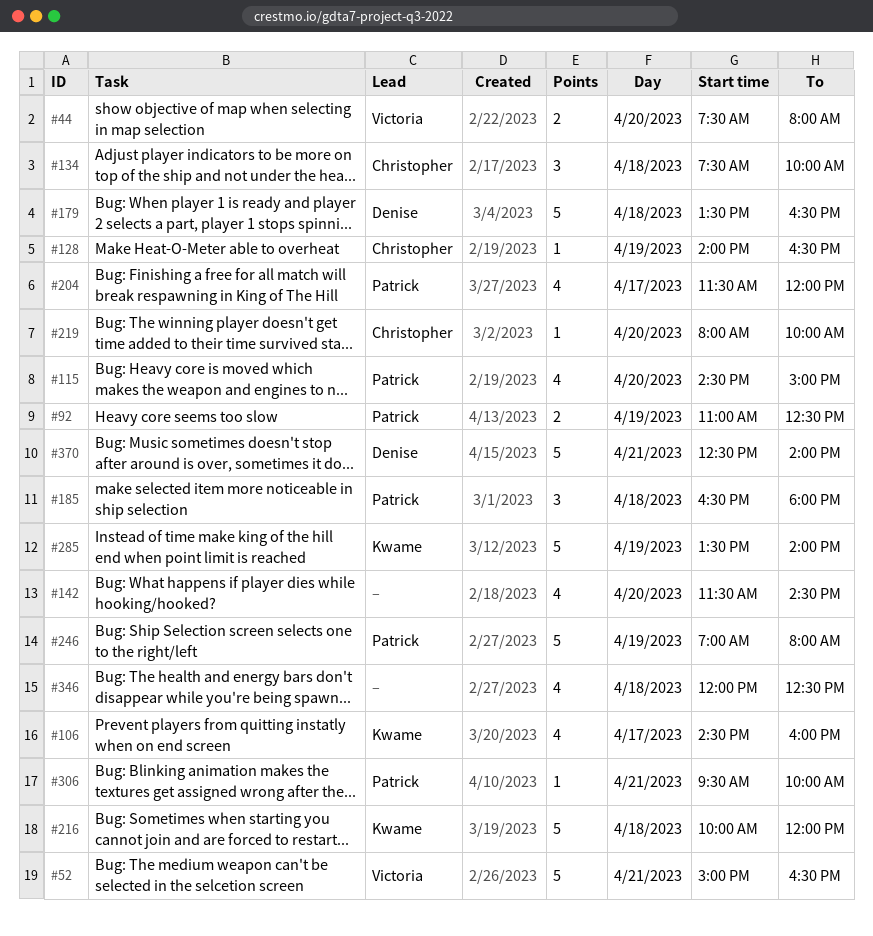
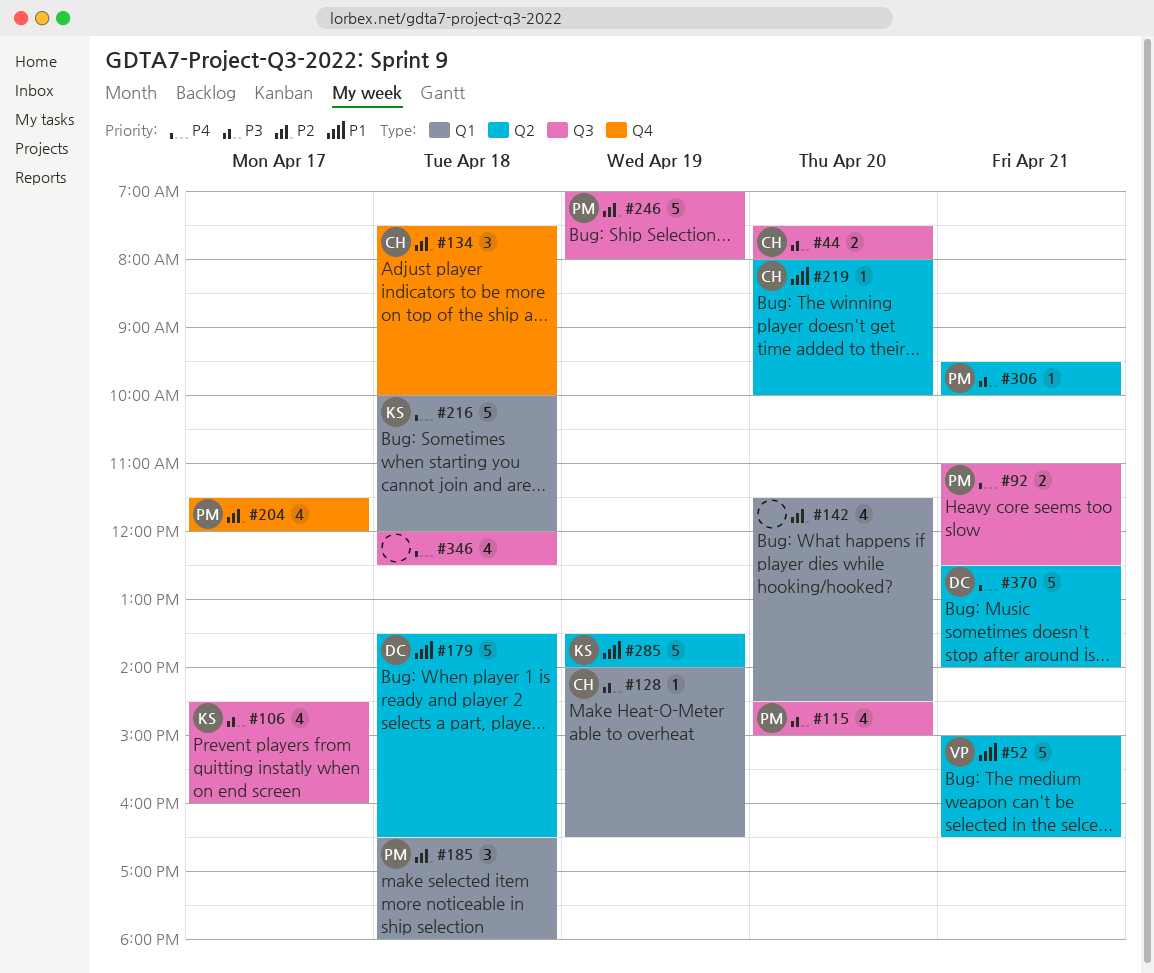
#44, owner: Victoria -> Christopher
#92, day: Apr 19 -> Apr 21

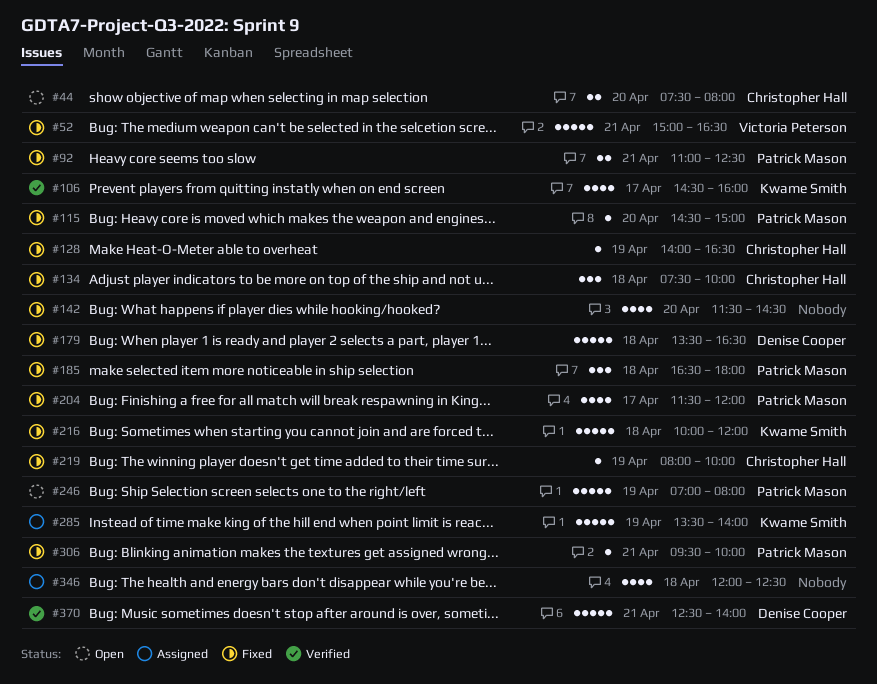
#115, estimate: 4 -> 1
#219, day: Apr 20 -> Apr 19

